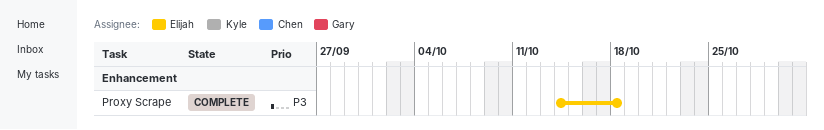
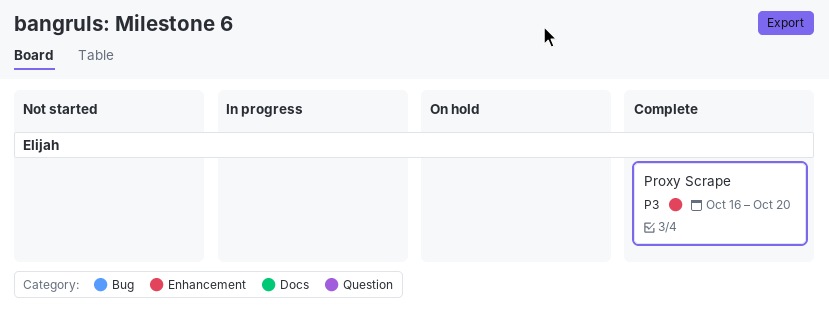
Proxy Scrape, start: Oct 14 -> Oct 16
Proxy Scrape, due: Oct 18 -> Oct 20

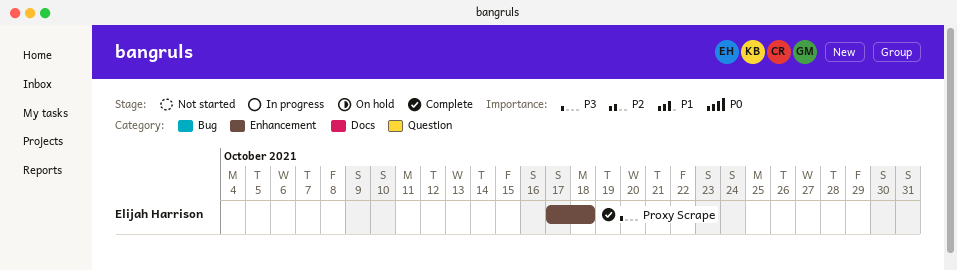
Proxy Scrape, start: Oct 16 -> Oct 17
Proxy Scrape, due: Oct 20 -> Oct 18

